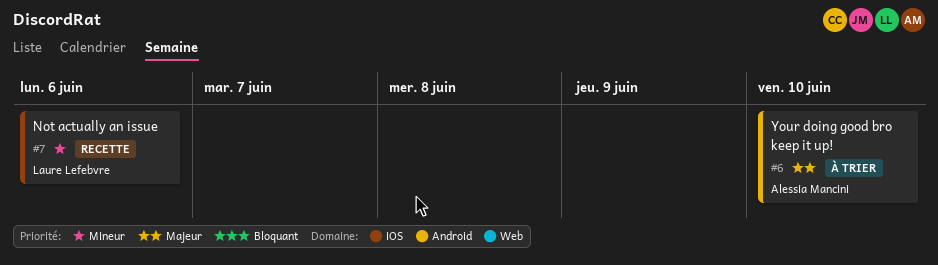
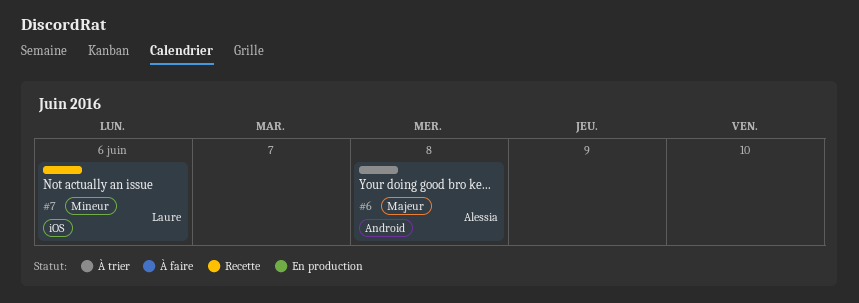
#6, due: Jun 10 -> Jun 8

